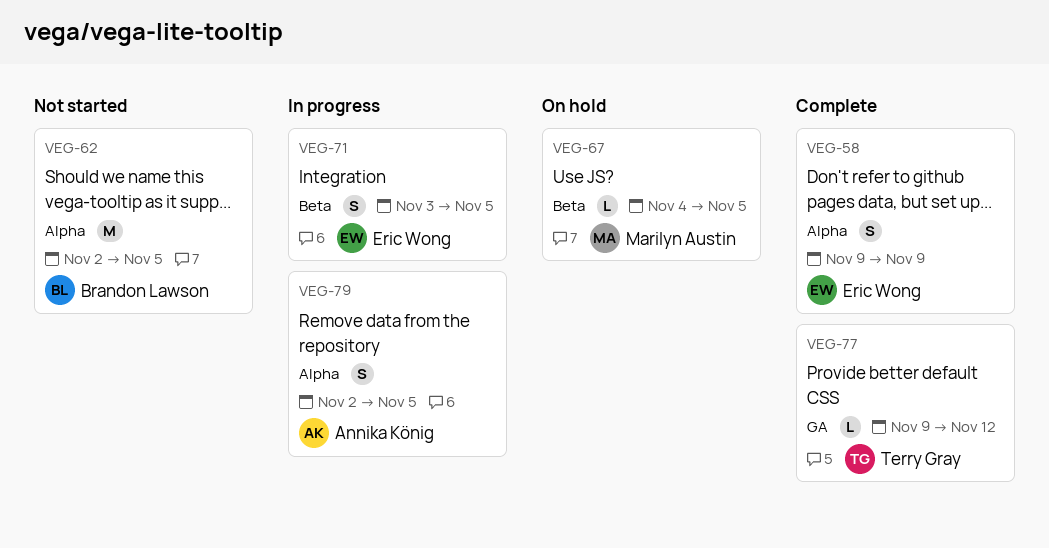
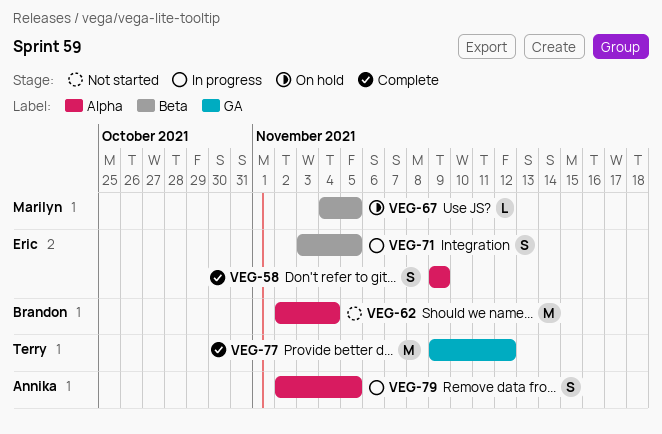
VEG-62, due: Nov 5 -> Nov 4
VEG-77, estimate: L -> M

